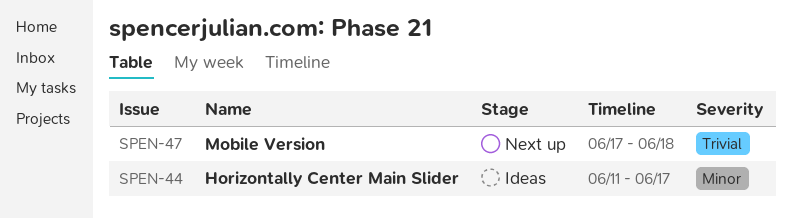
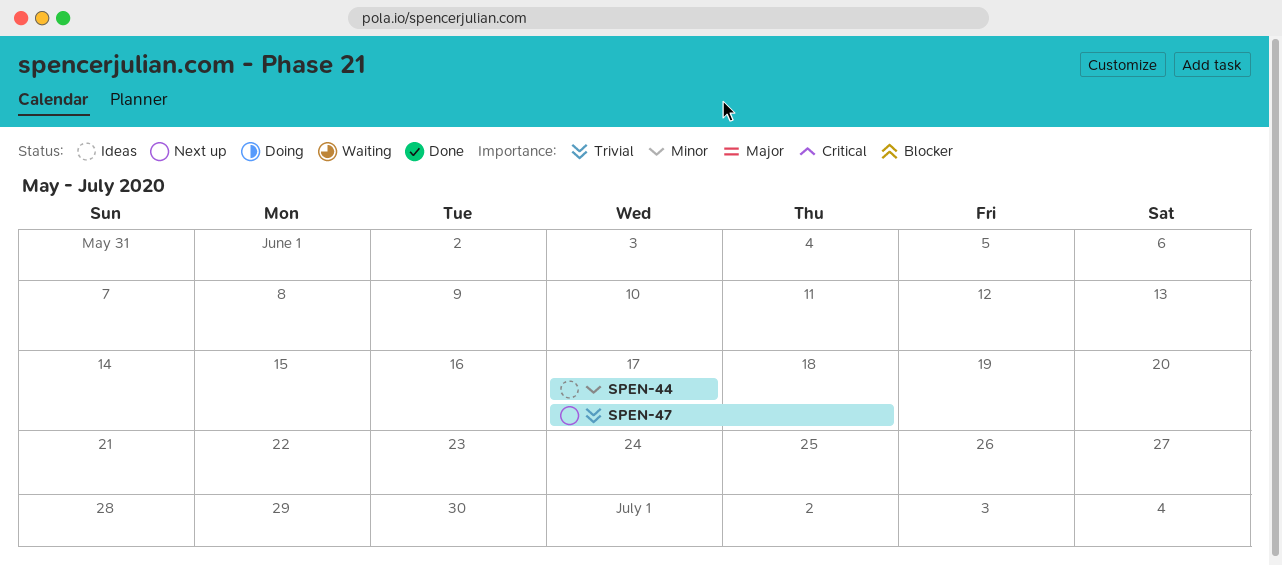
SPEN-44, start: Jun 11 -> Jun 17

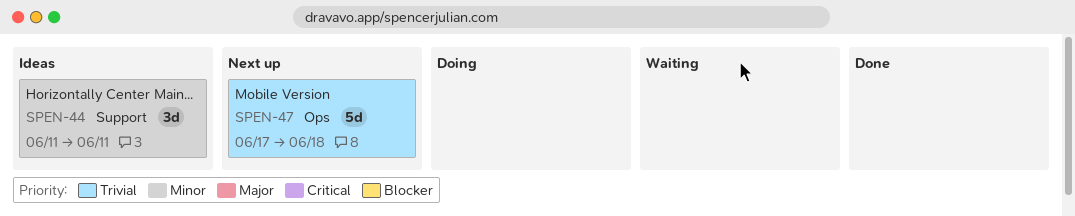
SPEN-44, start: Jun 17 -> Jun 11
SPEN-44, due: Jun 17 -> Jun 11

